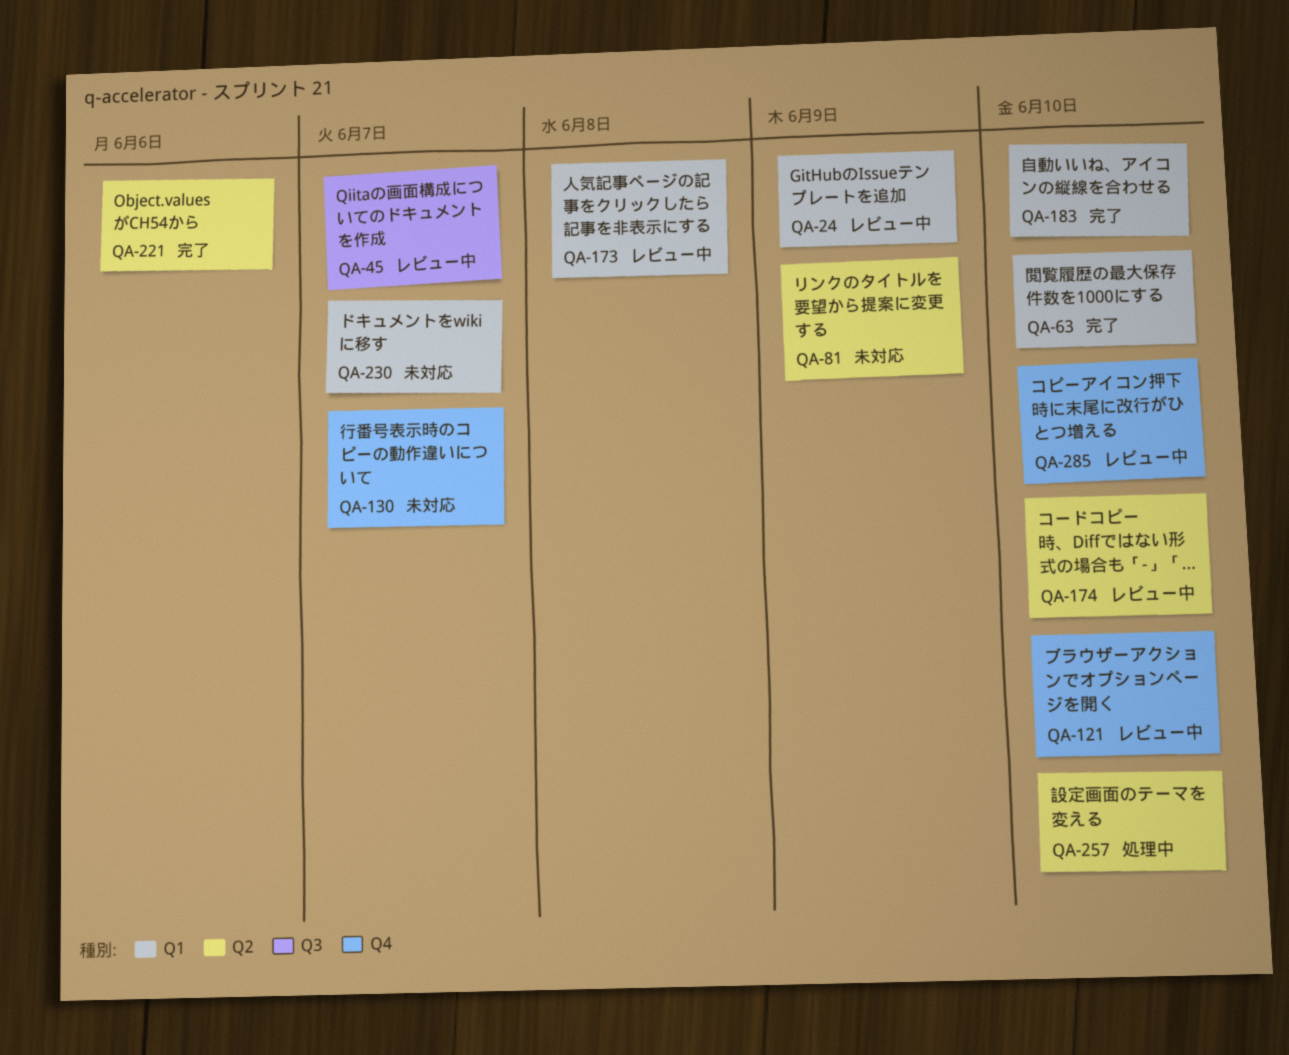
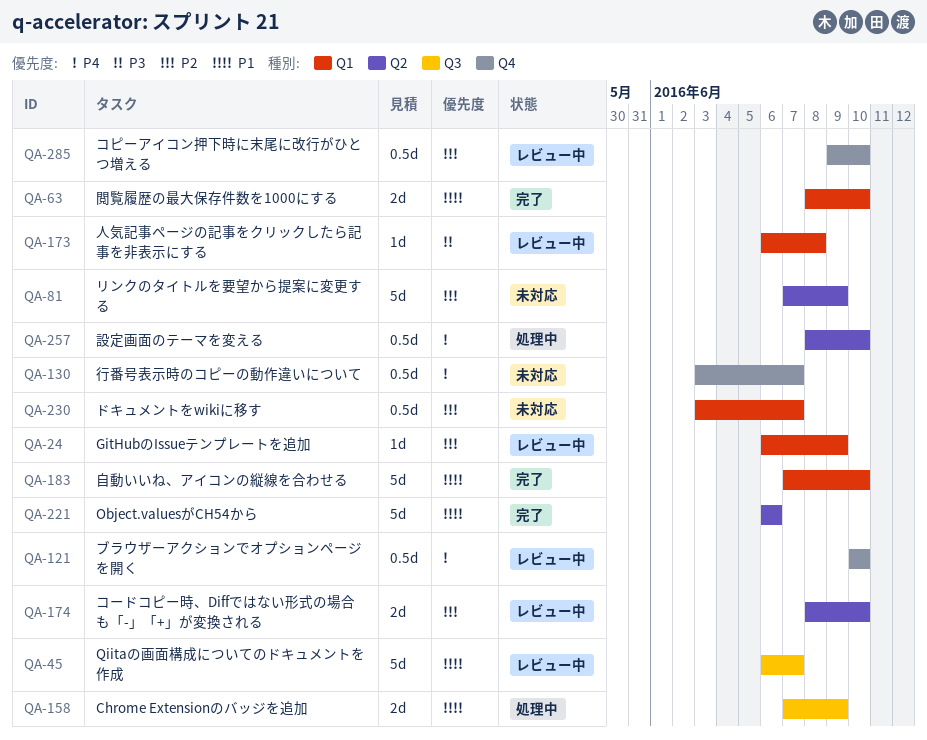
QA-158: none -> present

